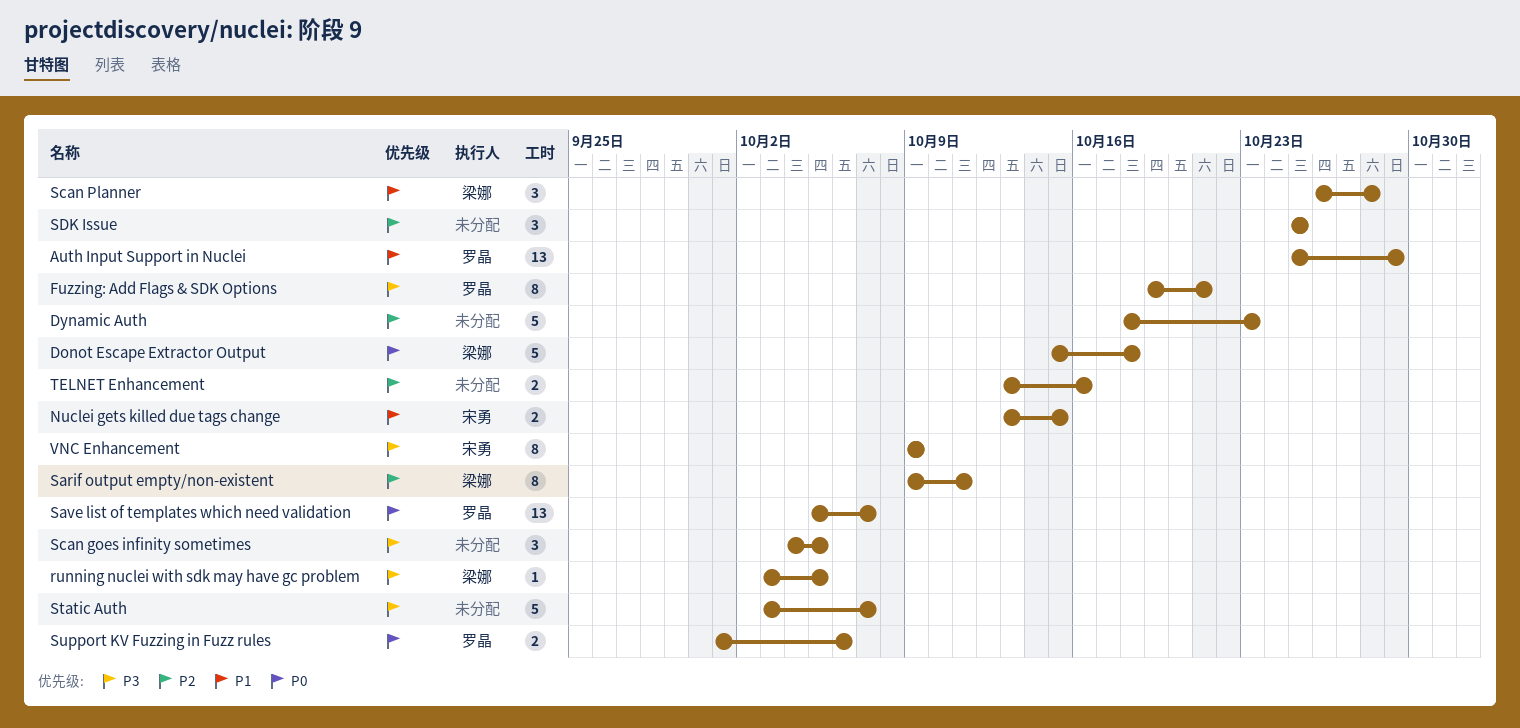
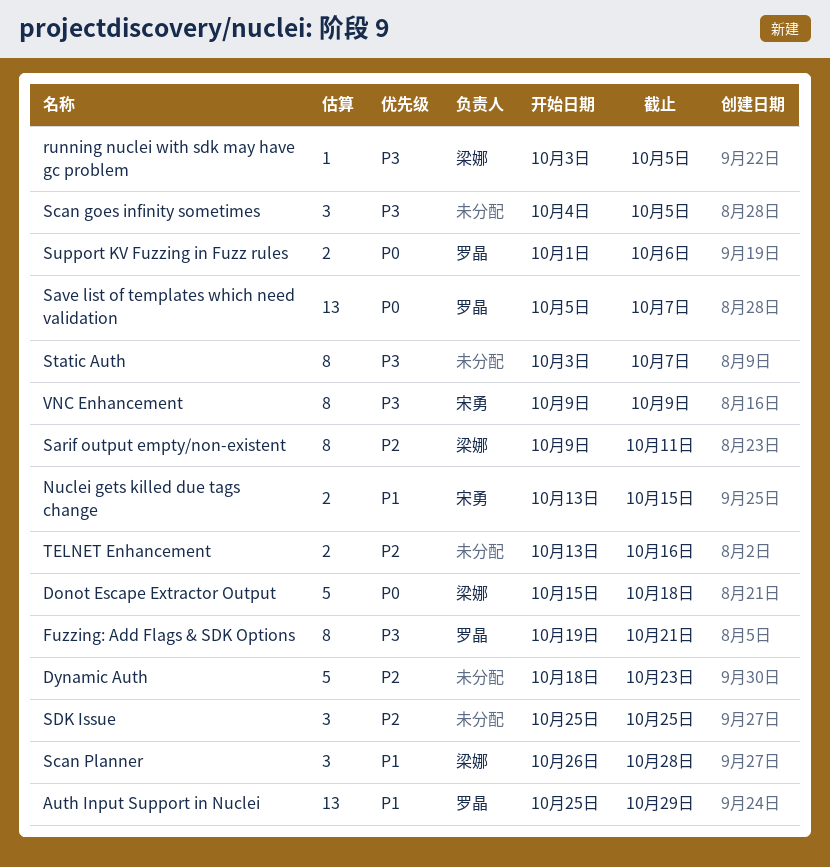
Static Auth, estimate: 5 -> 8

